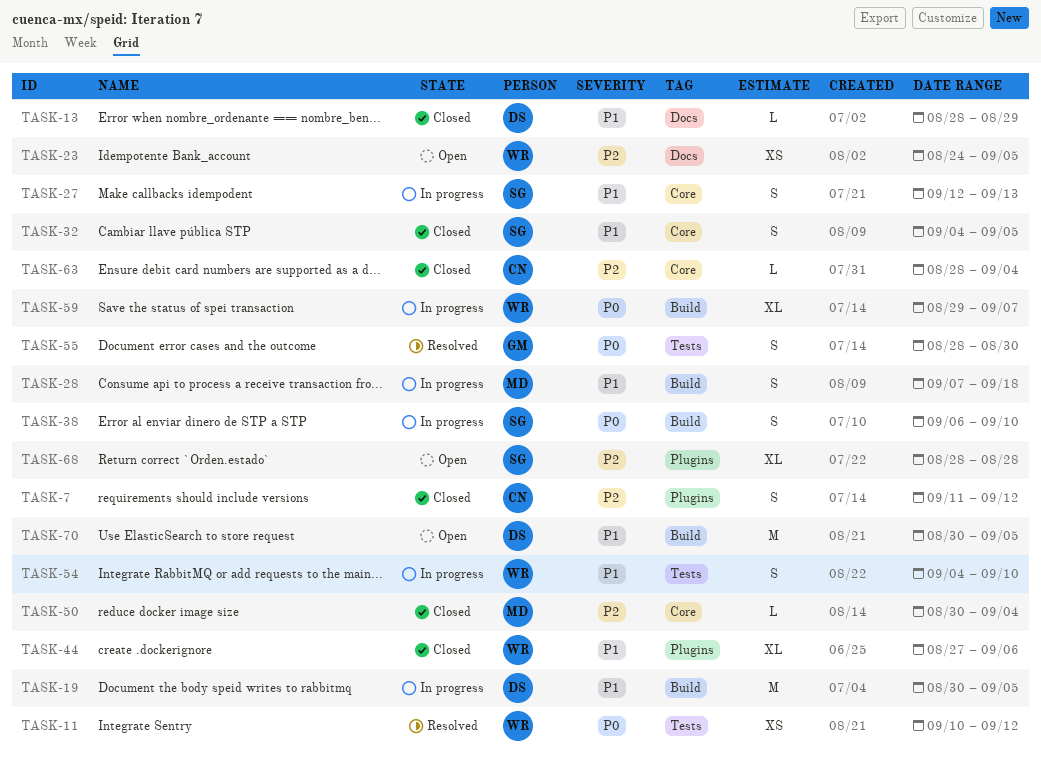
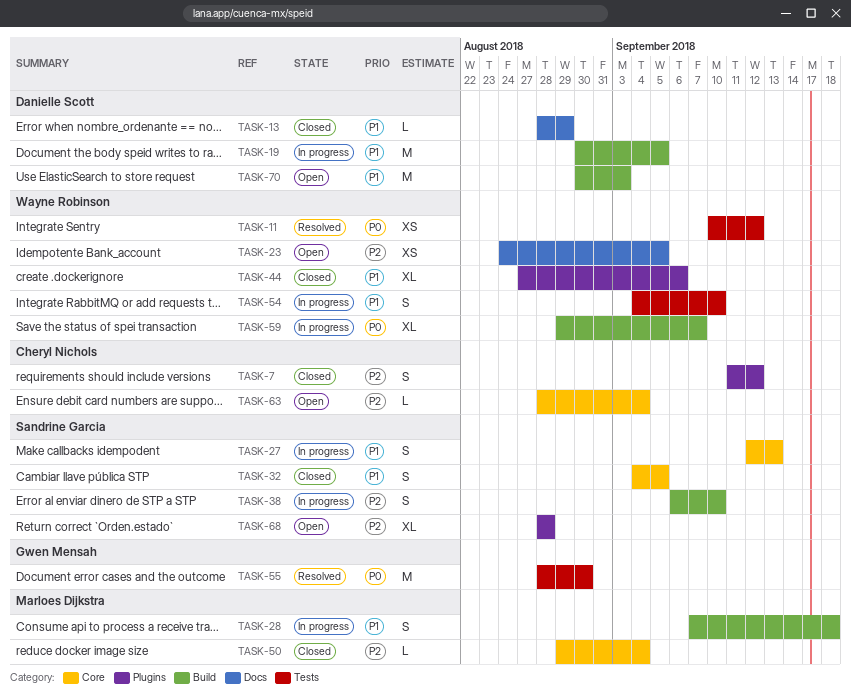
TASK-38, priority: P0 -> P2
TASK-50, start: Aug 30 -> Aug 29
TASK-55, estimate: S -> M
TASK-63, status: Closed -> Open
TASK-70, due: Sep 5 -> Sep 3

